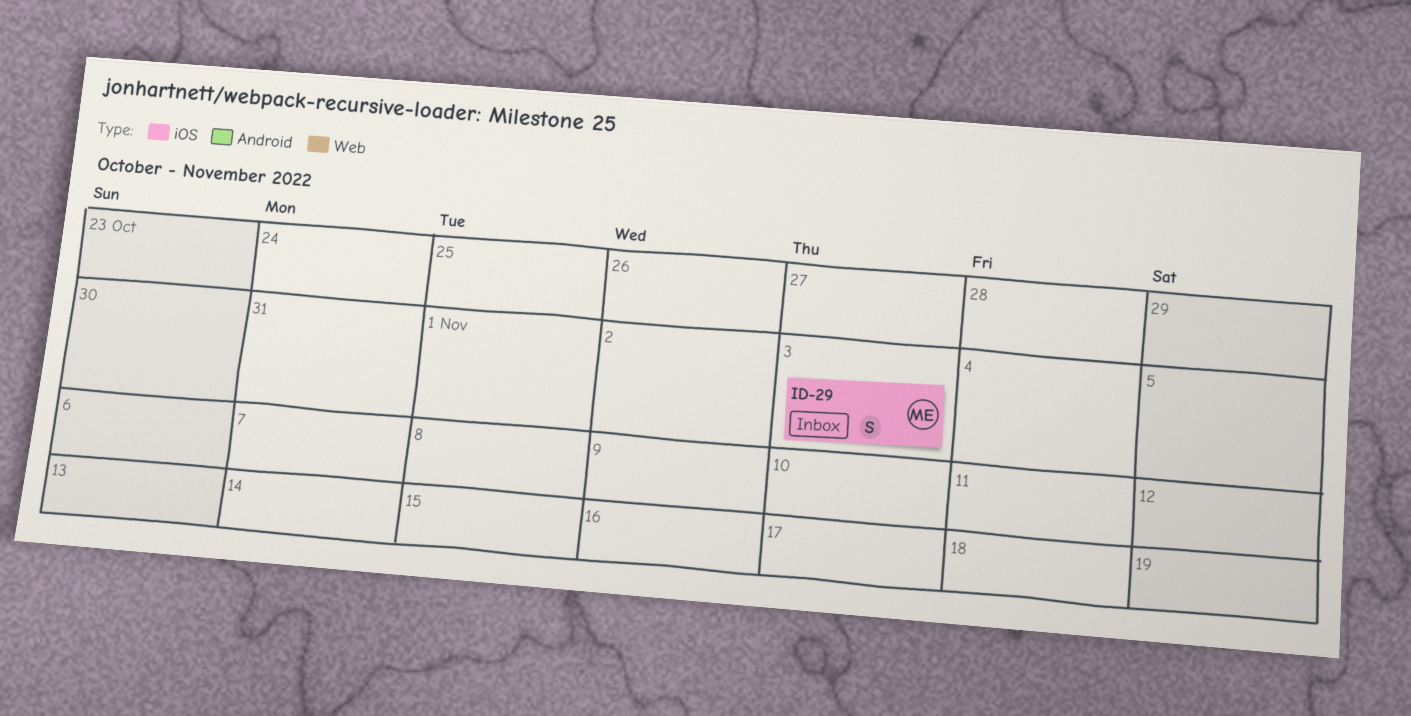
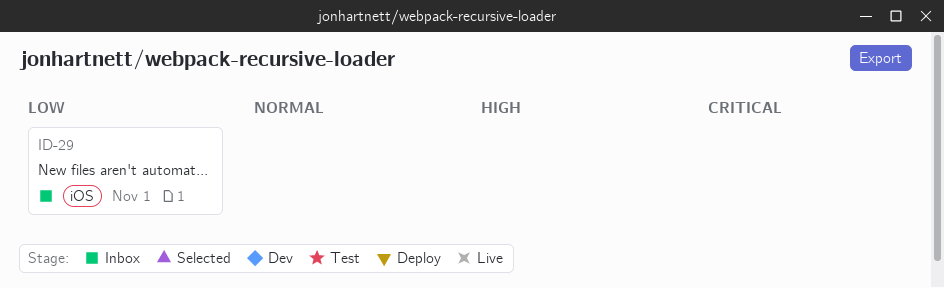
ID-29, due: Nov 3 -> Nov 1

